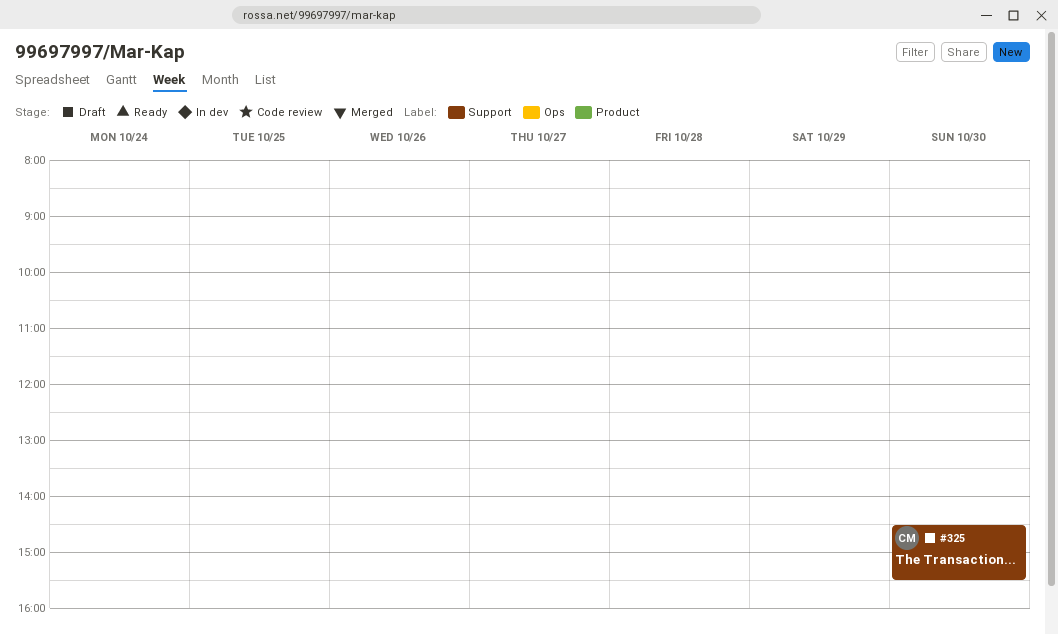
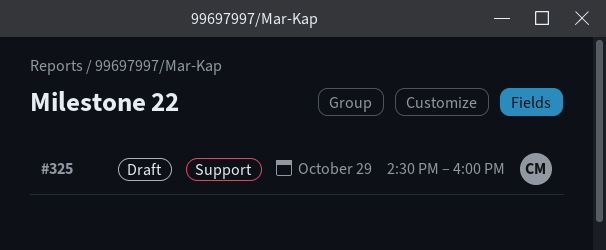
#325, day: Oct 30 -> Oct 29
#325, ends: 15:30 -> 16:00

